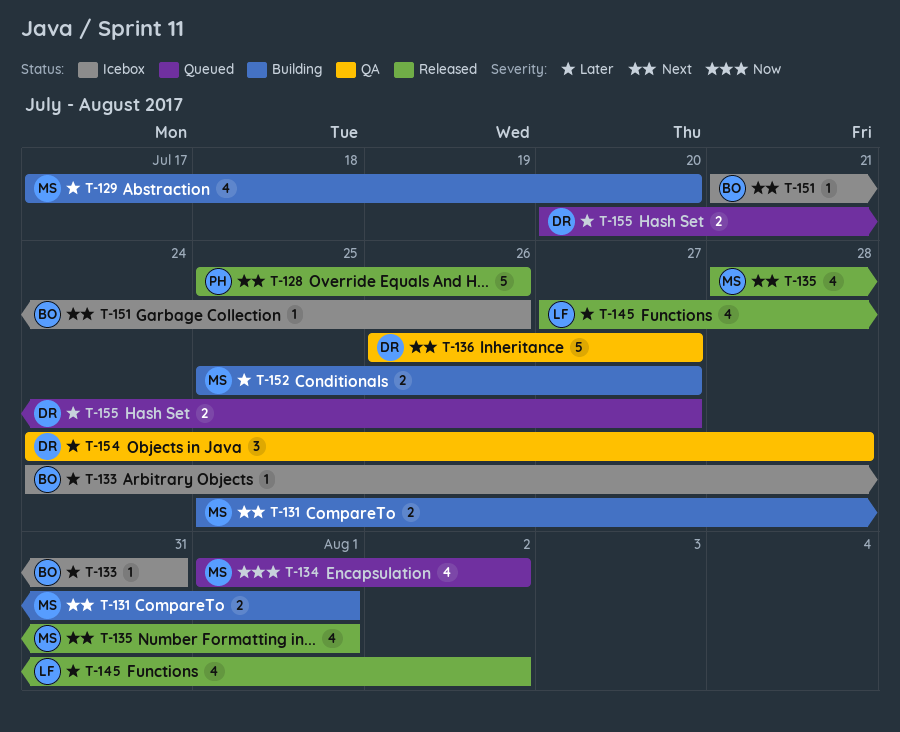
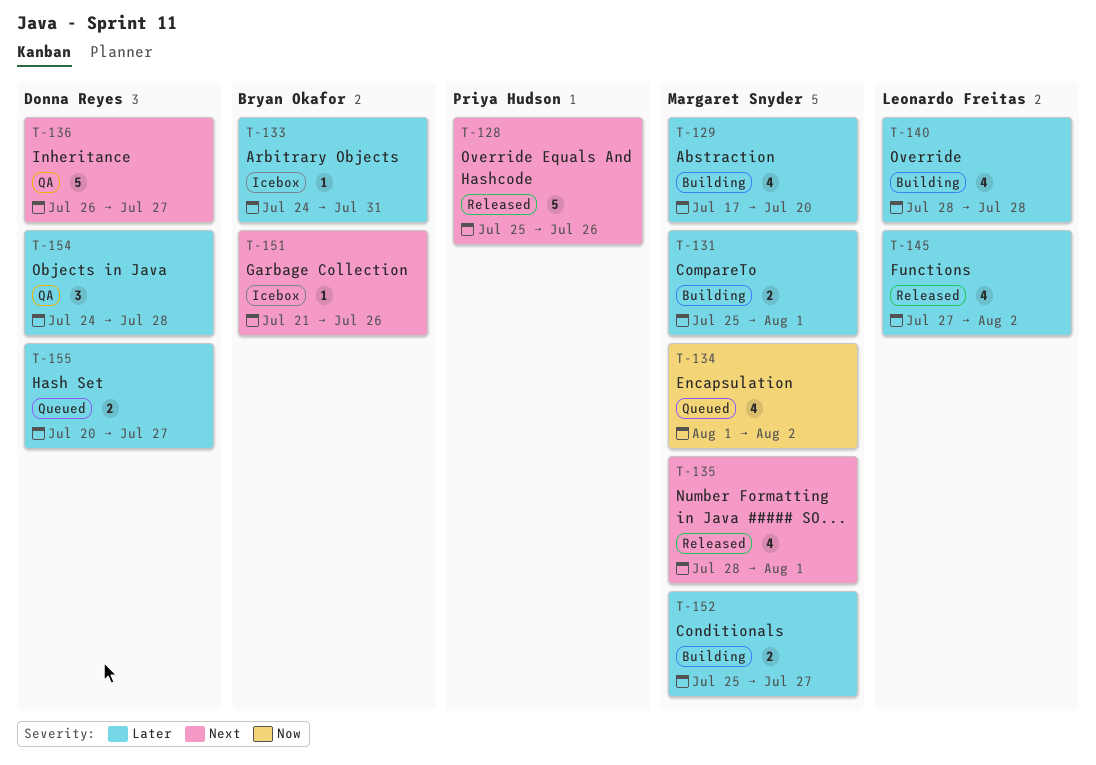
T-131, priority: Next -> Later
T-140: none -> present

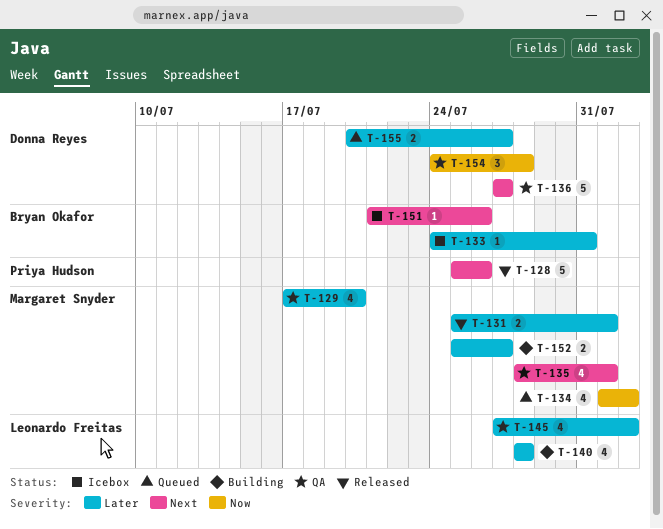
T-129, status: Building -> QA
T-131, status: Building -> Released
T-135, status: Released -> QA
T-136, start: Jul 26 -> Jul 27
T-145, status: Released -> QA
T-154, priority: Later -> Now

